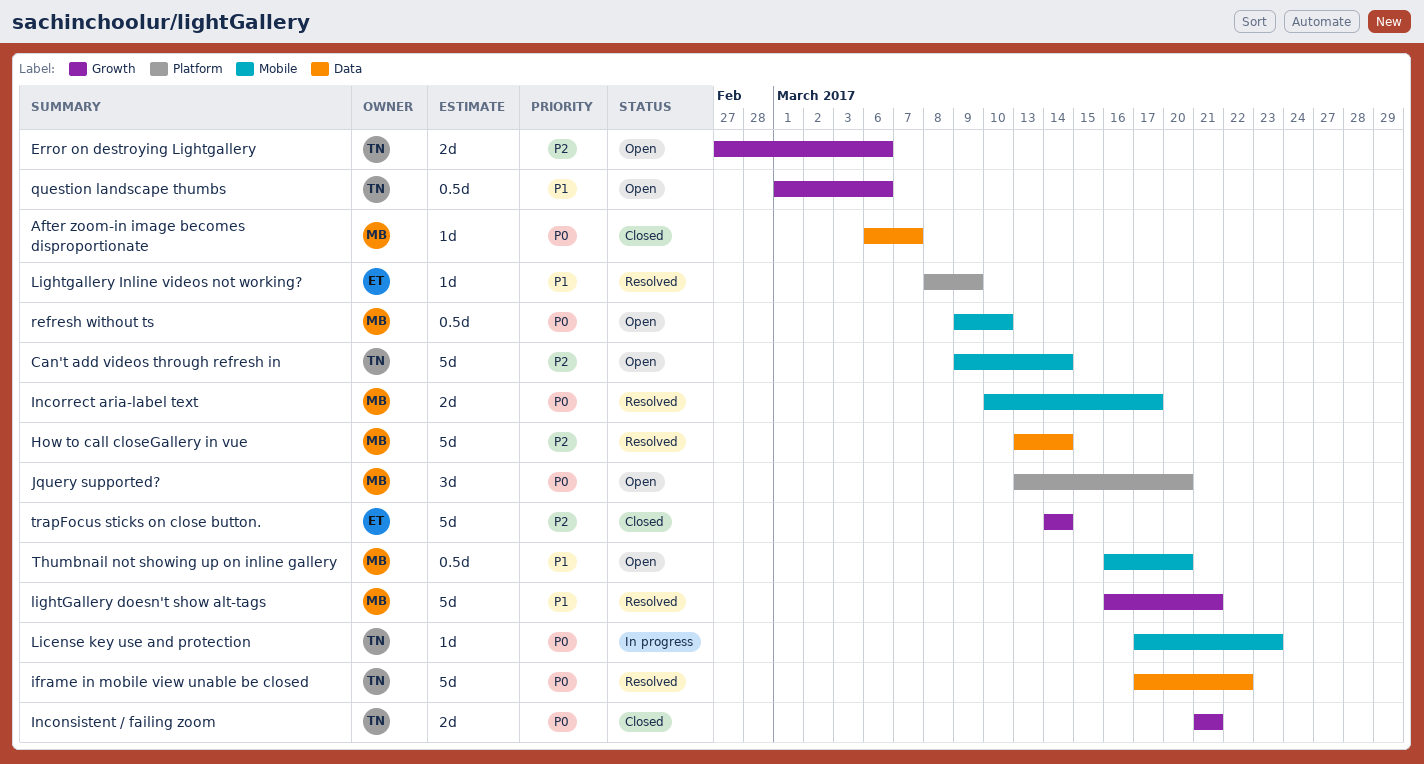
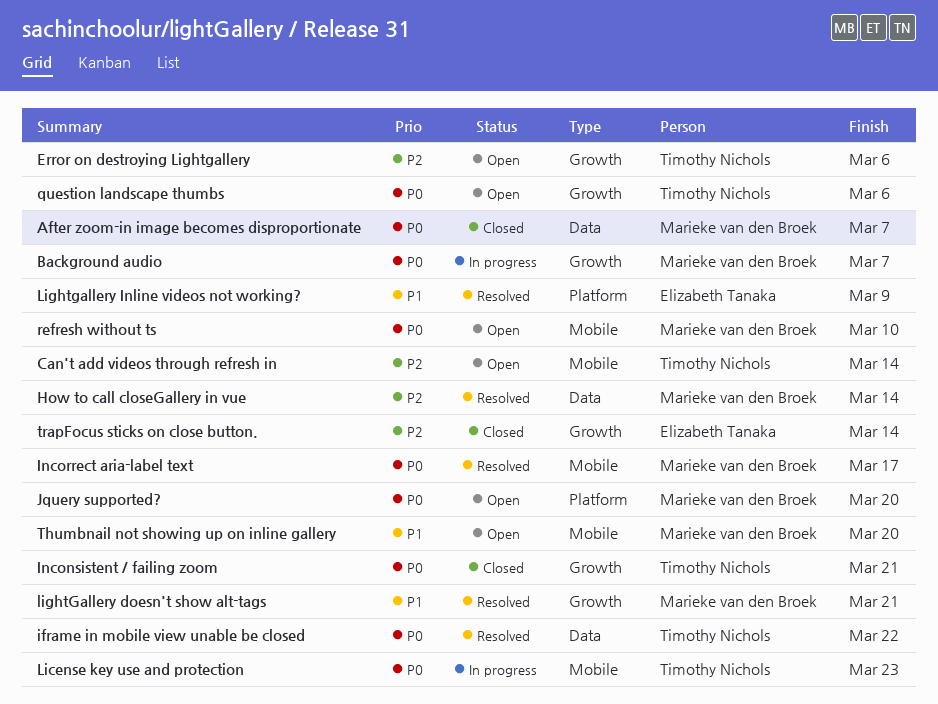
Background audio: none -> present
question landscape thumbs, priority: P1 -> P0

